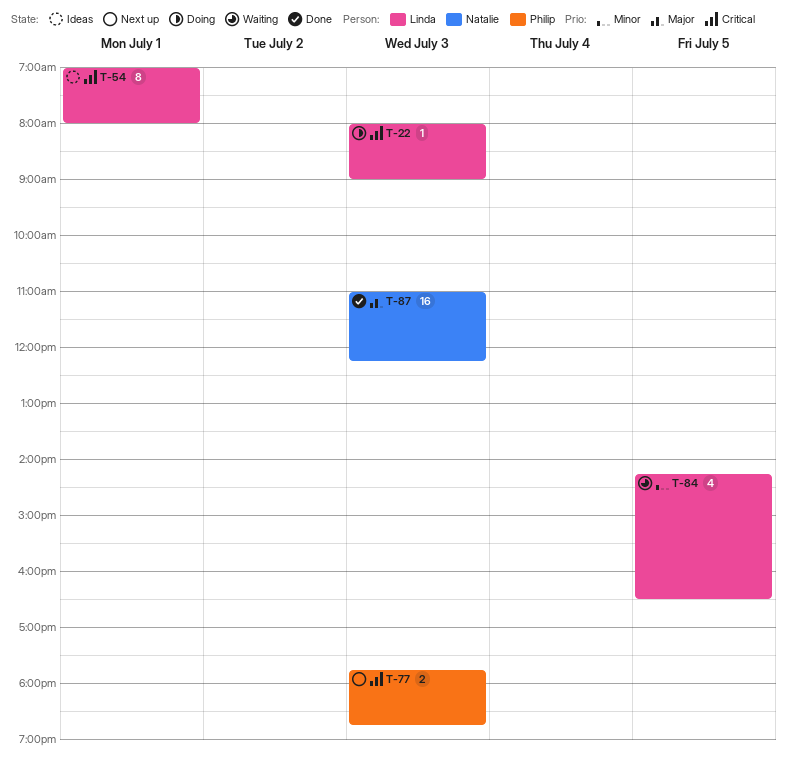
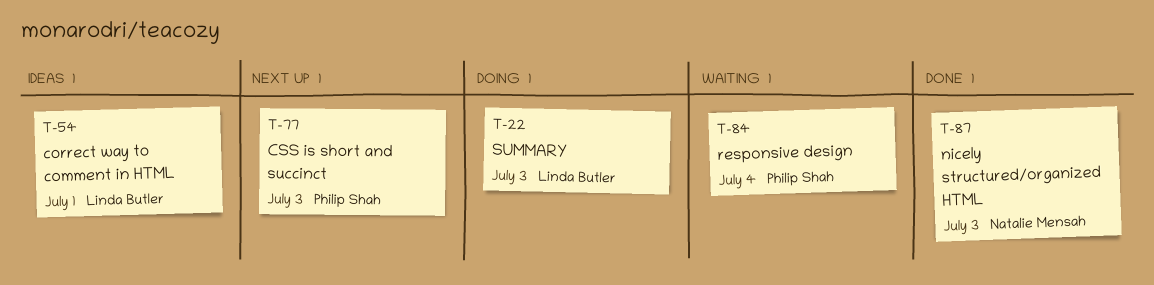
T-84, owner: Linda Butler -> Philip Shah
T-84, day: Jul 5 -> Jul 4

